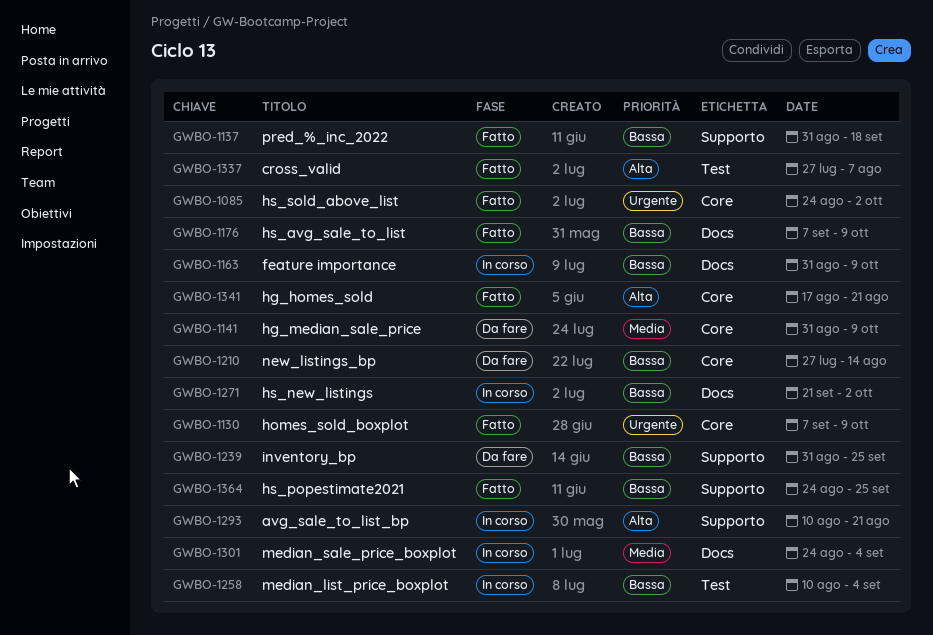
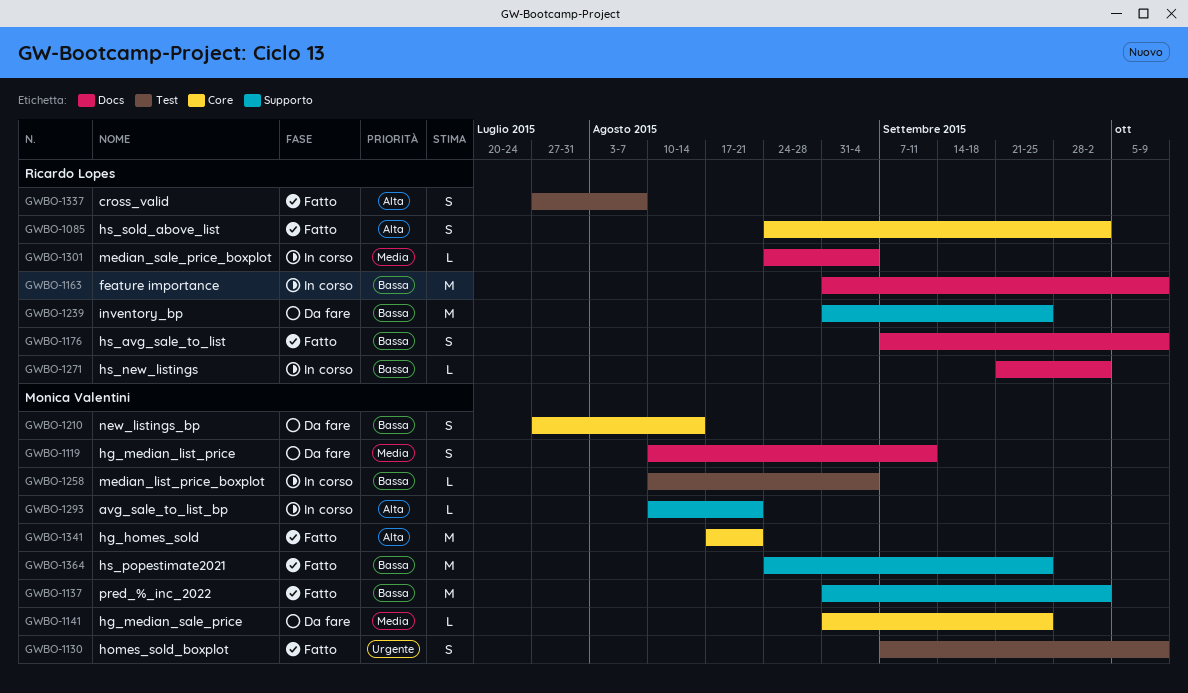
GWBO-1085, priority: Urgente -> Alta
GWBO-1119: none -> present
GWBO-1130, label: Core -> Test
GWBO-1137, due: Sep 18 -> Oct 2
GWBO-1141, due: Oct 9 -> Sep 25

